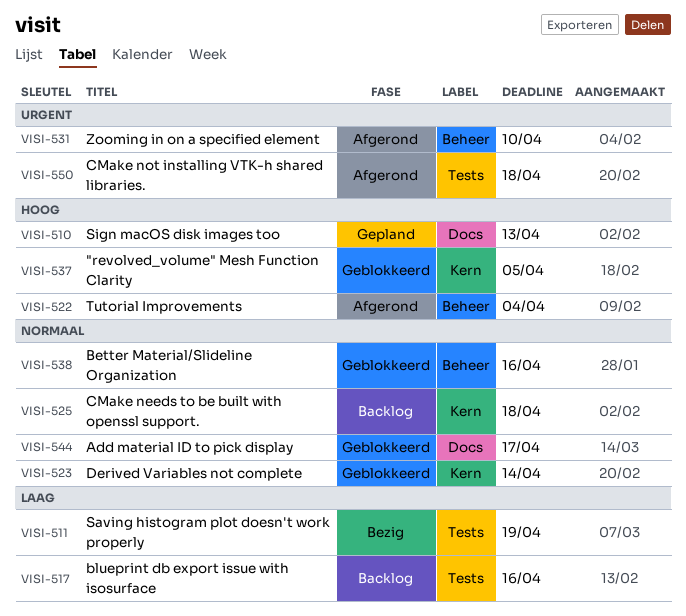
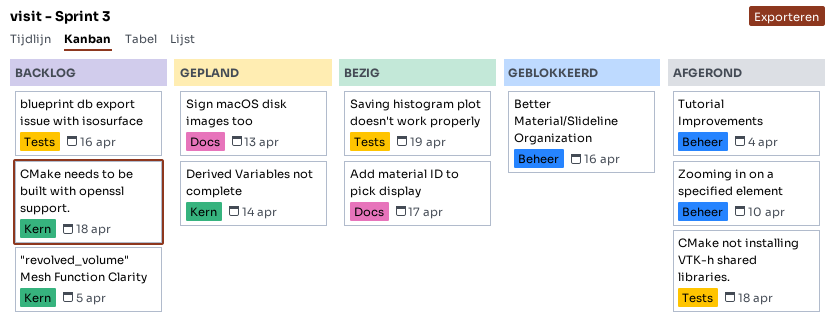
"revolved_volume" Mesh Function Clarity, status: Geblokkeerd -> Backlog
Add material ID to pick display, status: Geblokkeerd -> Bezig
Derived Variables not complete, status: Geblokkeerd -> Gepland

